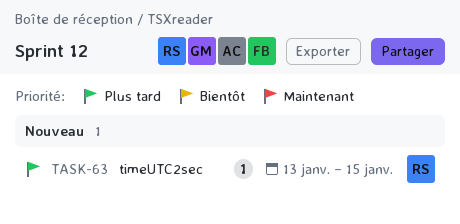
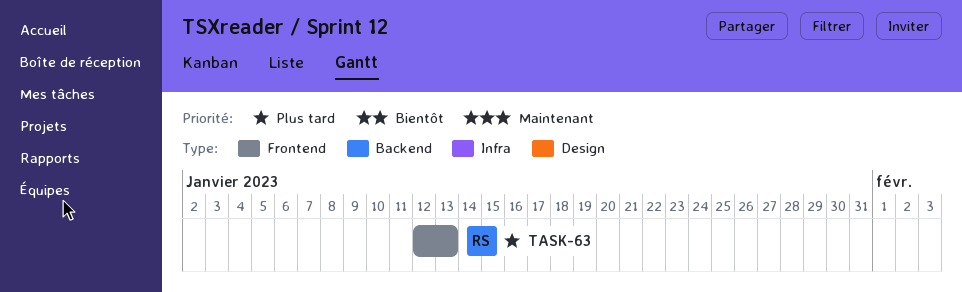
TASK-63, start: Jan 13 -> Jan 12
TASK-63, due: Jan 15 -> Jan 13

